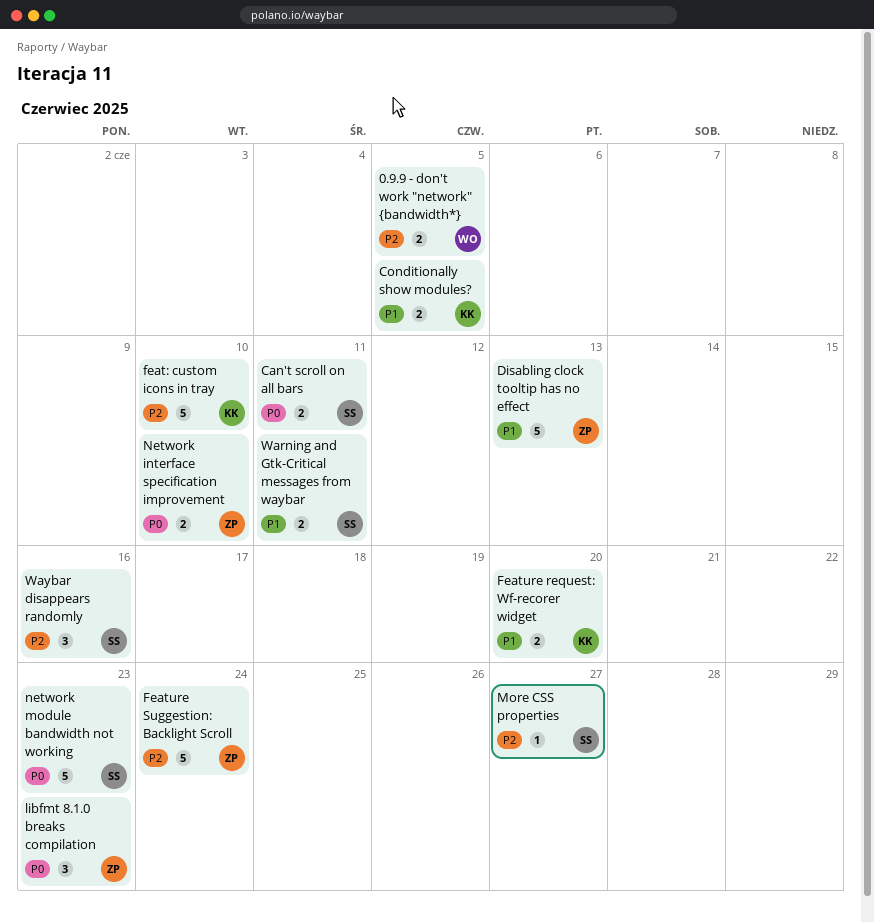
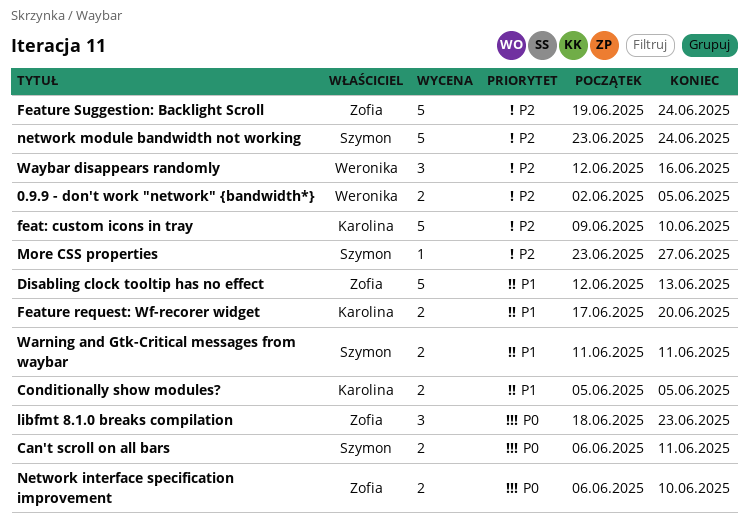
network module bandwidth not working, priority: P0 -> P2
network module bandwidth not working, due: Jun 23 -> Jun 24
Waybar disappears randomly, owner: Szymon -> Weronika

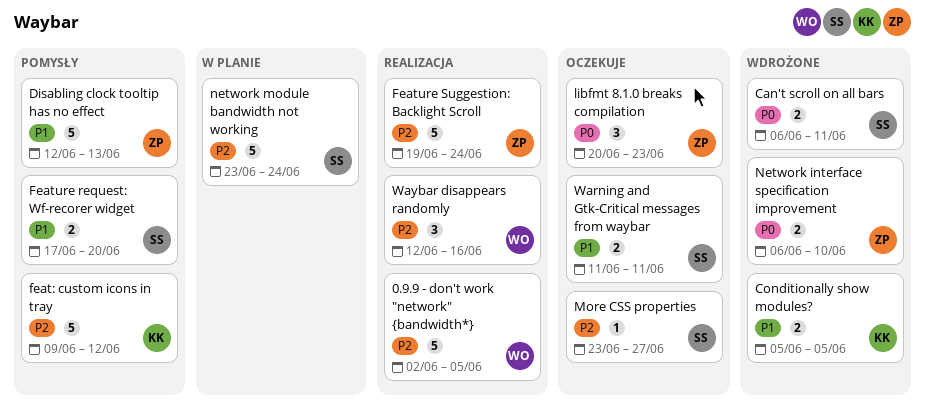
0.9.9 - don't work "network" {bandwidth*}, estimate: 2 -> 5
feat: custom icons in tray, due: Jun 10 -> Jun 12
Feature request: Wf-recorer widget, owner: Karolina -> Szymon
libfmt 8.1.0 breaks compilation, start: Jun 18 -> Jun 20

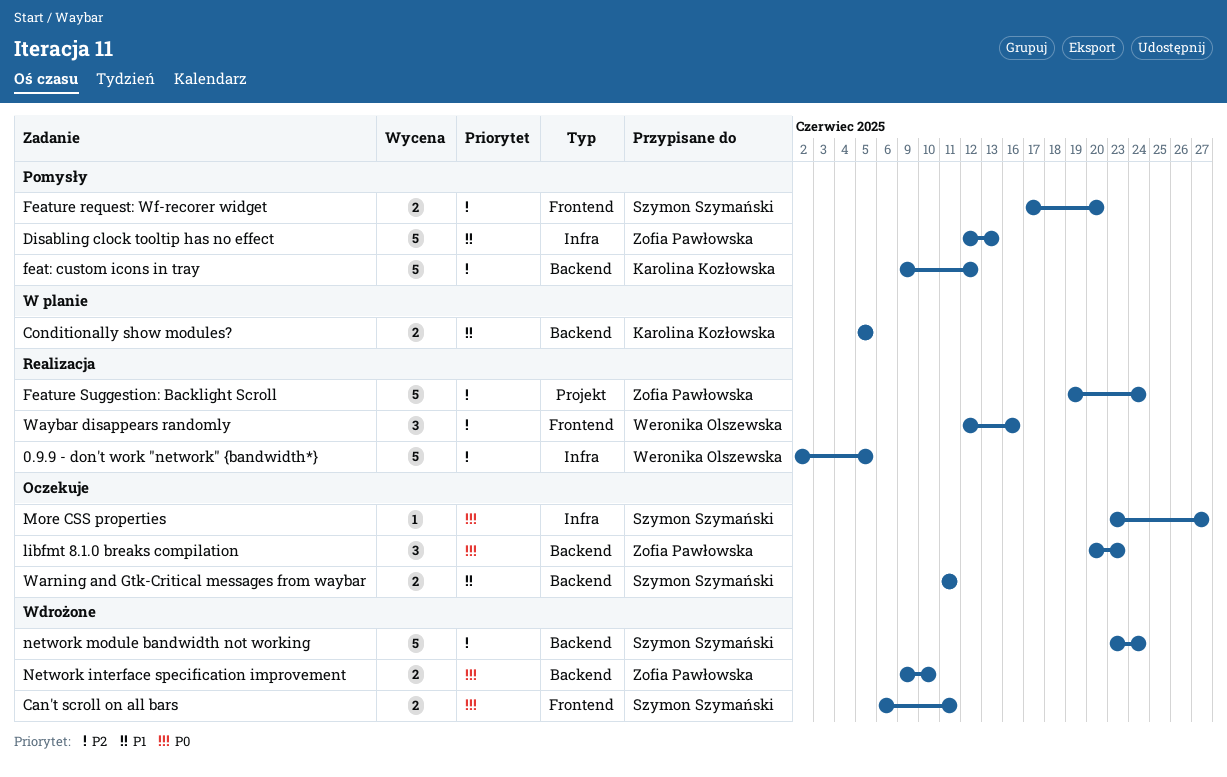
Conditionally show modules?, status: Wdrożone -> W planie
Feature request: Wf-recorer widget, priority: P1 -> P2
More CSS properties, priority: P2 -> P0
Network interface specification improvement, start: Jun 6 -> Jun 9
network module bandwidth not working, status: W planie -> Wdrożone

